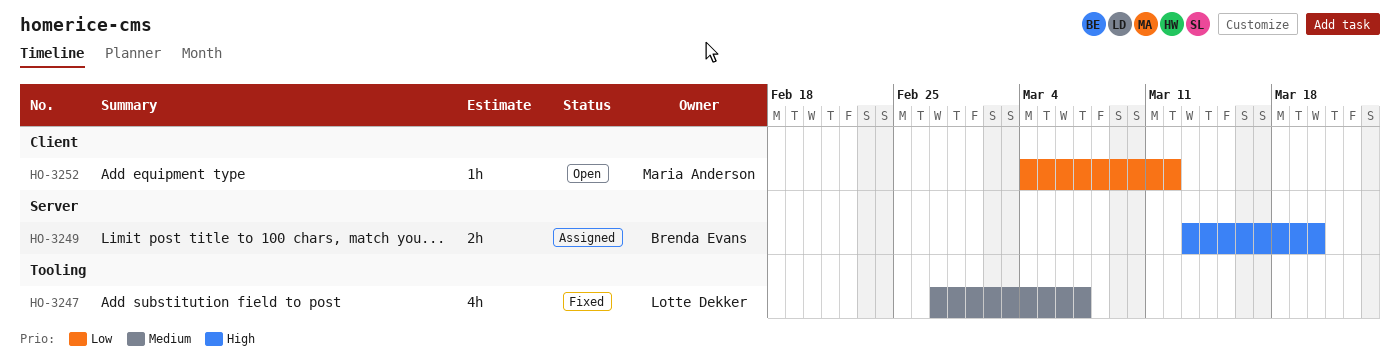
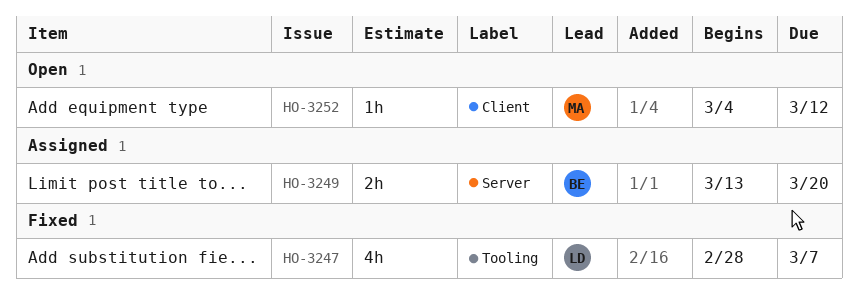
HO-3247, start: Feb 27 -> Feb 28

